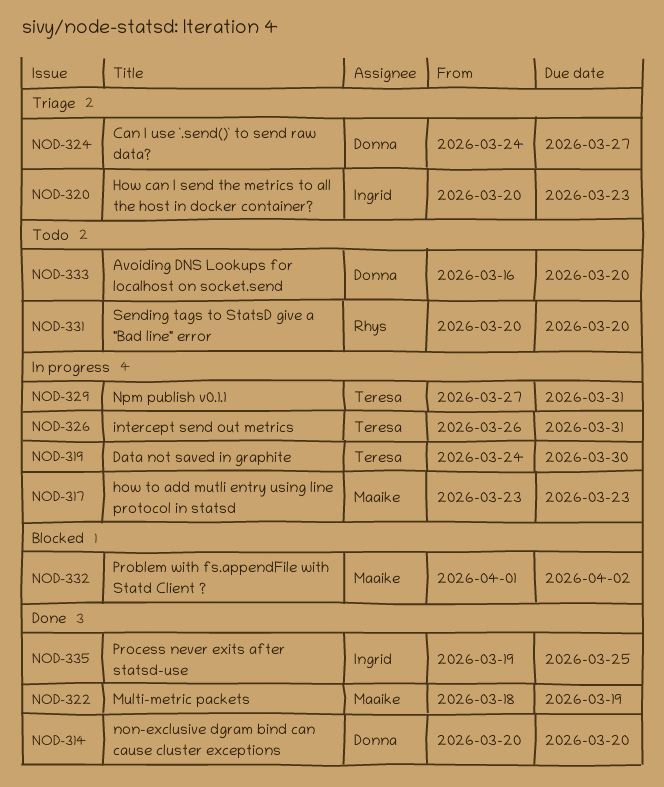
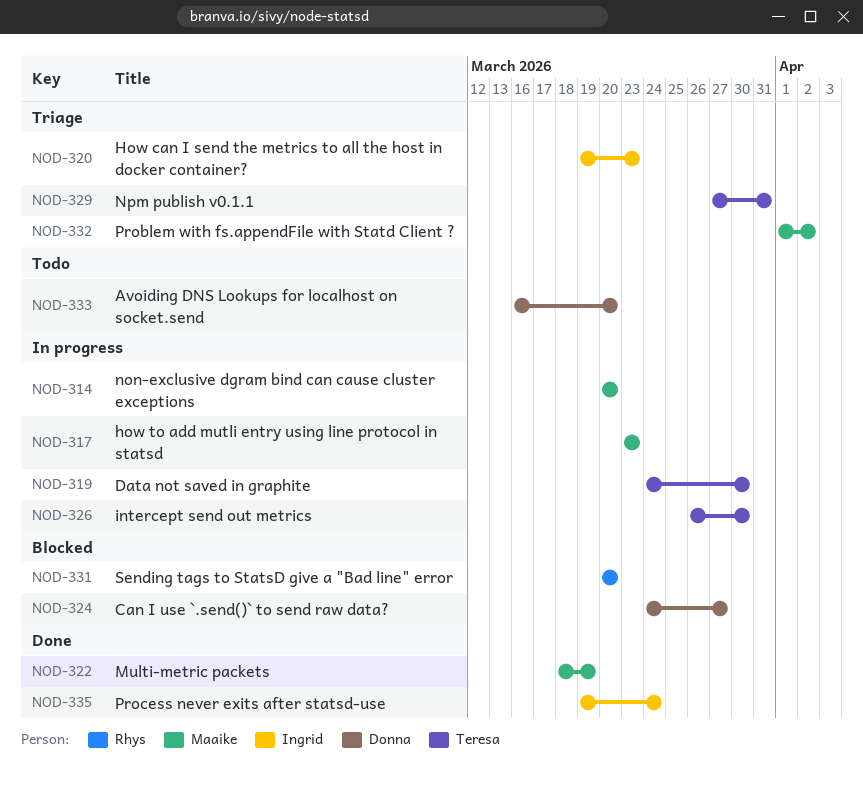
NOD-314, status: Done -> In progress
NOD-314, owner: Donna -> Maaike
NOD-320, start: Mar 20 -> Mar 19
NOD-324, status: Triage -> Blocked
NOD-326, due: Mar 31 -> Mar 30
NOD-329, status: In progress -> Triage
NOD-331, status: Todo -> Blocked
NOD-332, status: Blocked -> Triage
NOD-335, due: Mar 25 -> Mar 24

